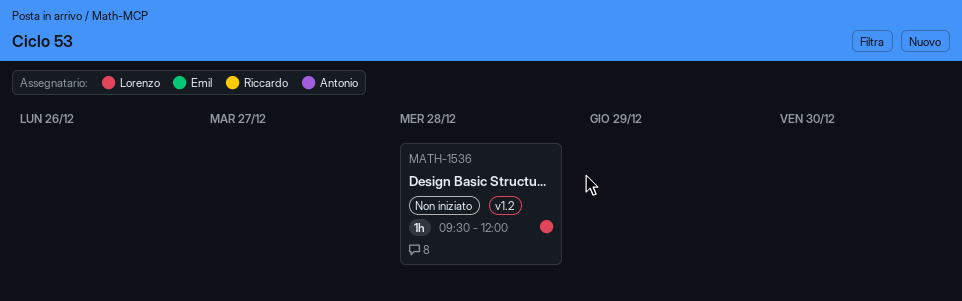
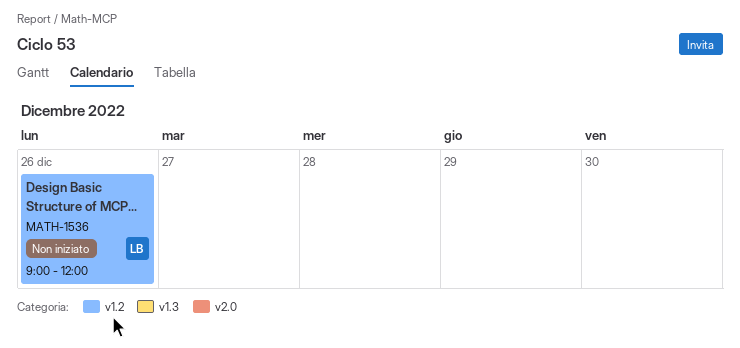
MATH-1536, day: Dec 28 -> Dec 26
MATH-1536, begins: 09:30 -> 09:00

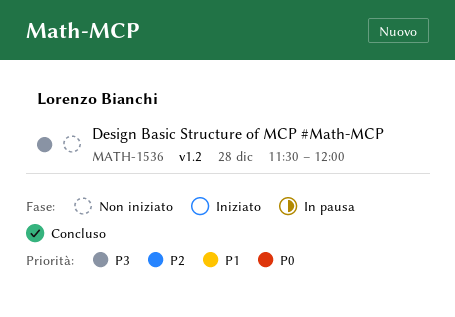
MATH-1536, day: Dec 26 -> Dec 28
MATH-1536, begins: 09:00 -> 11:30

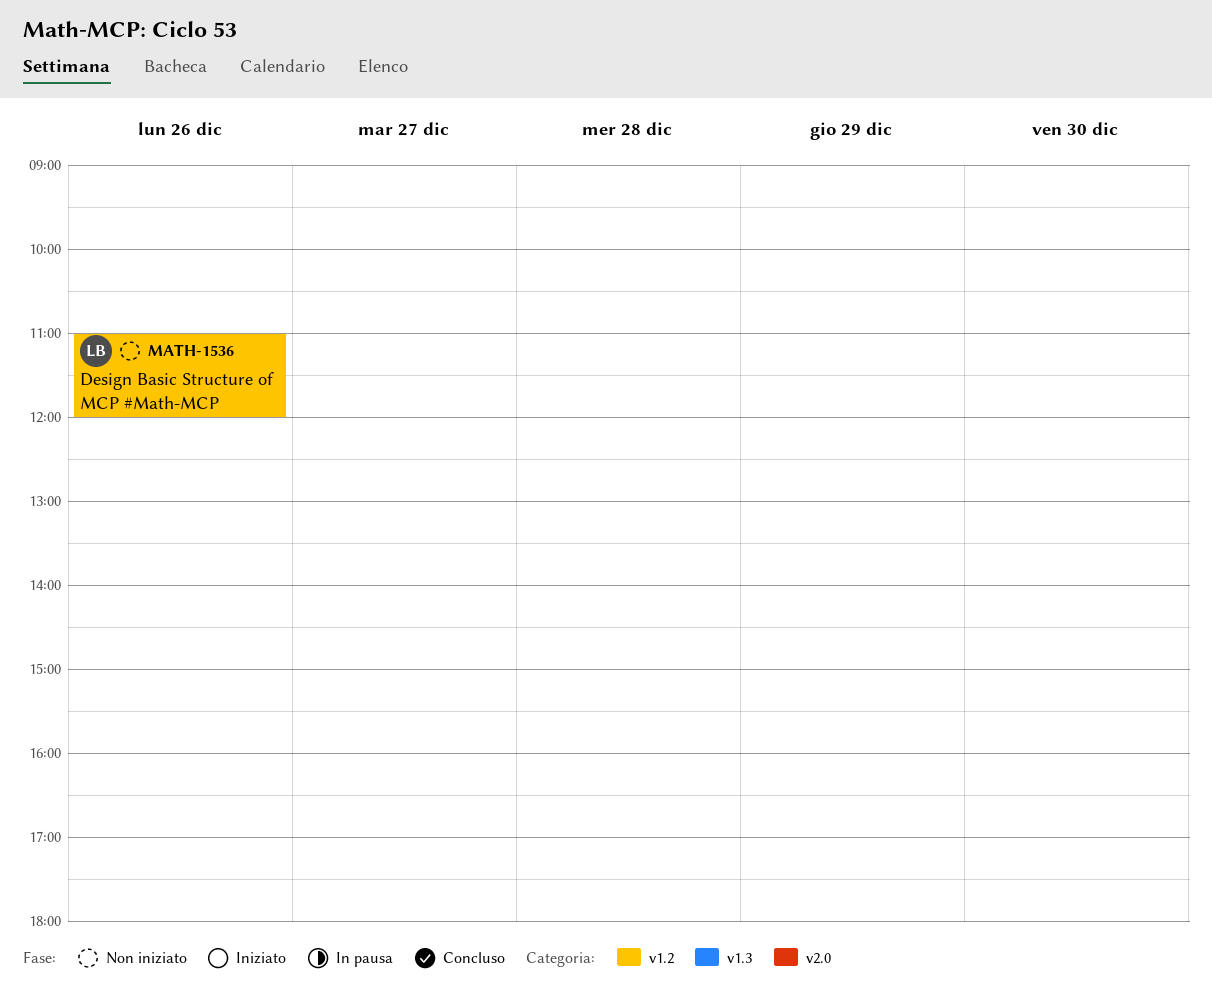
MATH-1536, day: Dec 28 -> Dec 26
MATH-1536, begins: 11:30 -> 11:00

